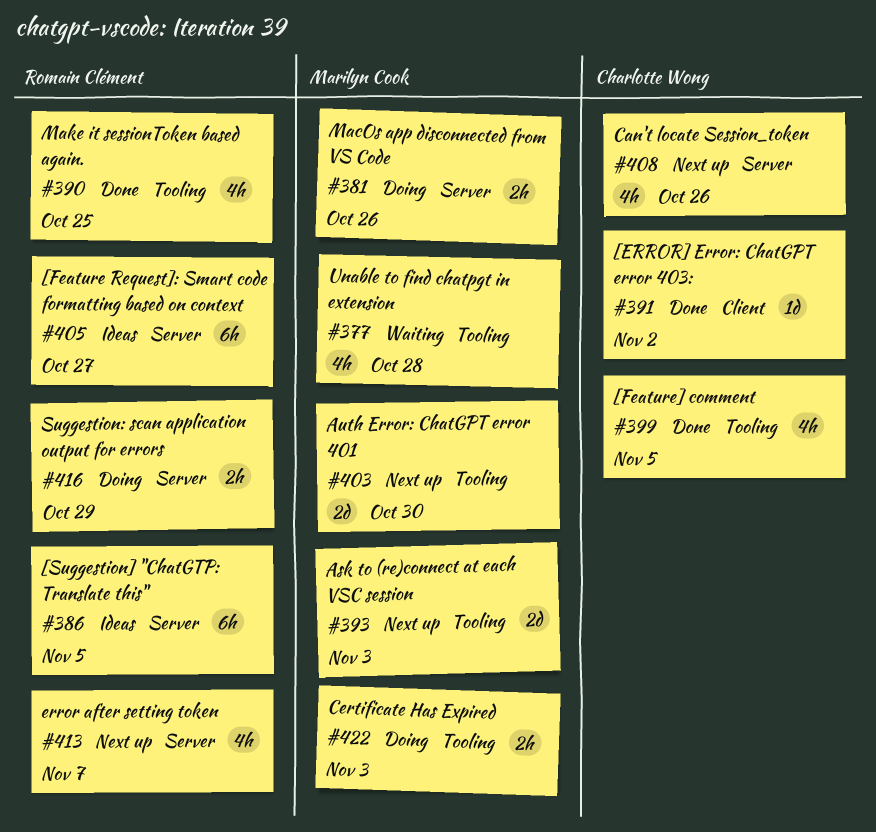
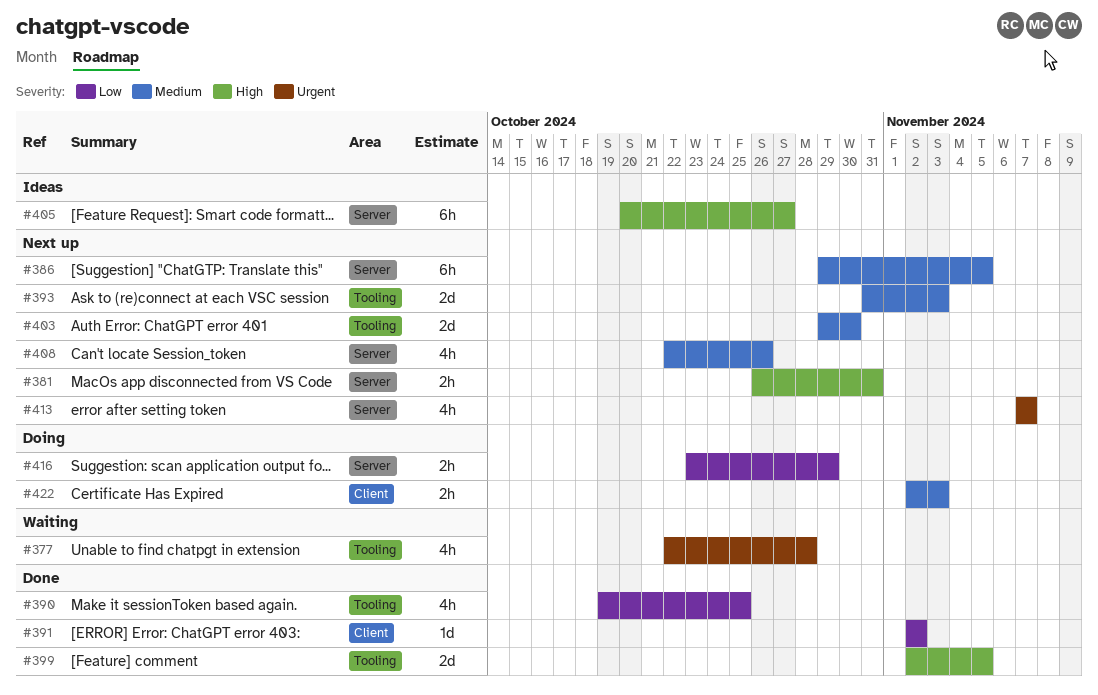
#381, status: Doing -> Next up
#381, due: Oct 26 -> Oct 31
#386, status: Ideas -> Next up
#399, estimate: 4h -> 2d
#422, label: Tooling -> Client

